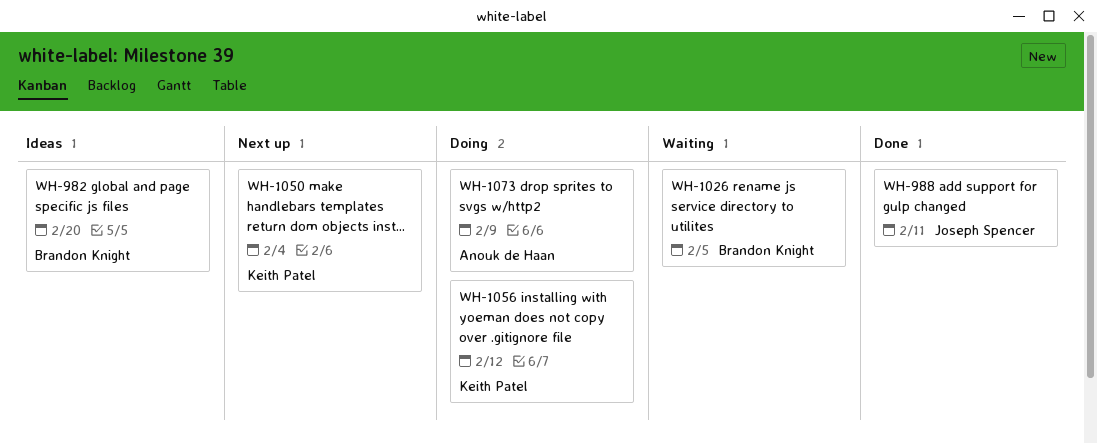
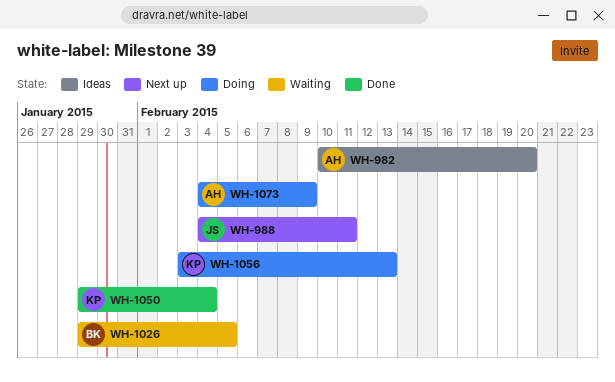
WH-982, owner: Brandon Knight -> Anouk de Haan
WH-988, status: Done -> Next up
WH-1050, status: Next up -> Done
WH-1056, due: Feb 12 -> Feb 13

